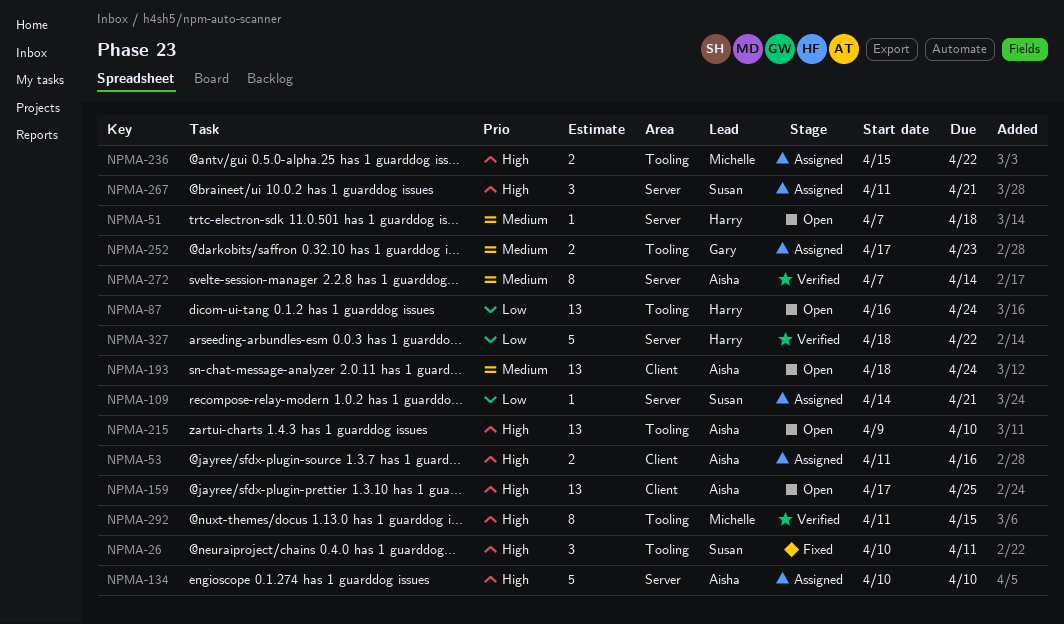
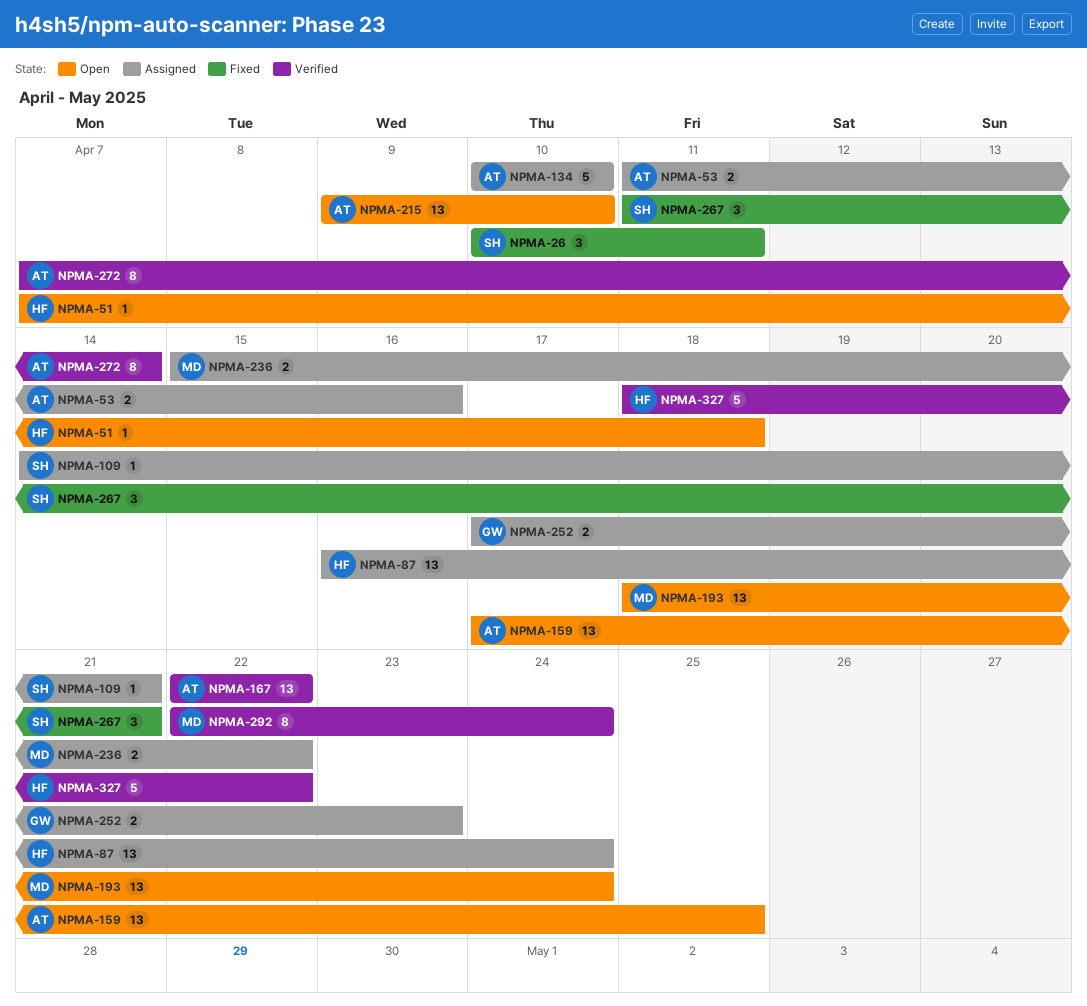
NPMA-87, status: Open -> Assigned
NPMA-167: none -> present
NPMA-193, owner: Aisha -> Michelle
NPMA-267, status: Assigned -> Fixed
NPMA-292, start: Apr 11 -> Apr 22
NPMA-292, due: Apr 15 -> Apr 24

